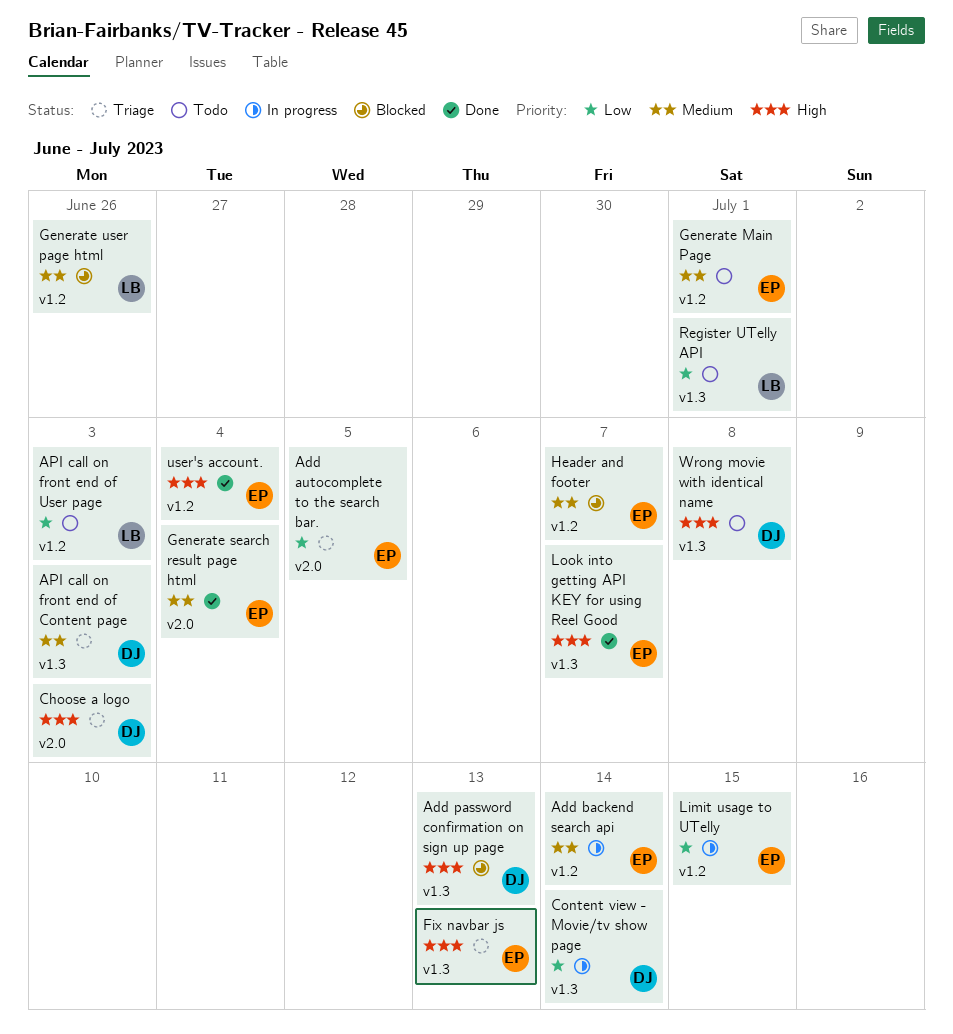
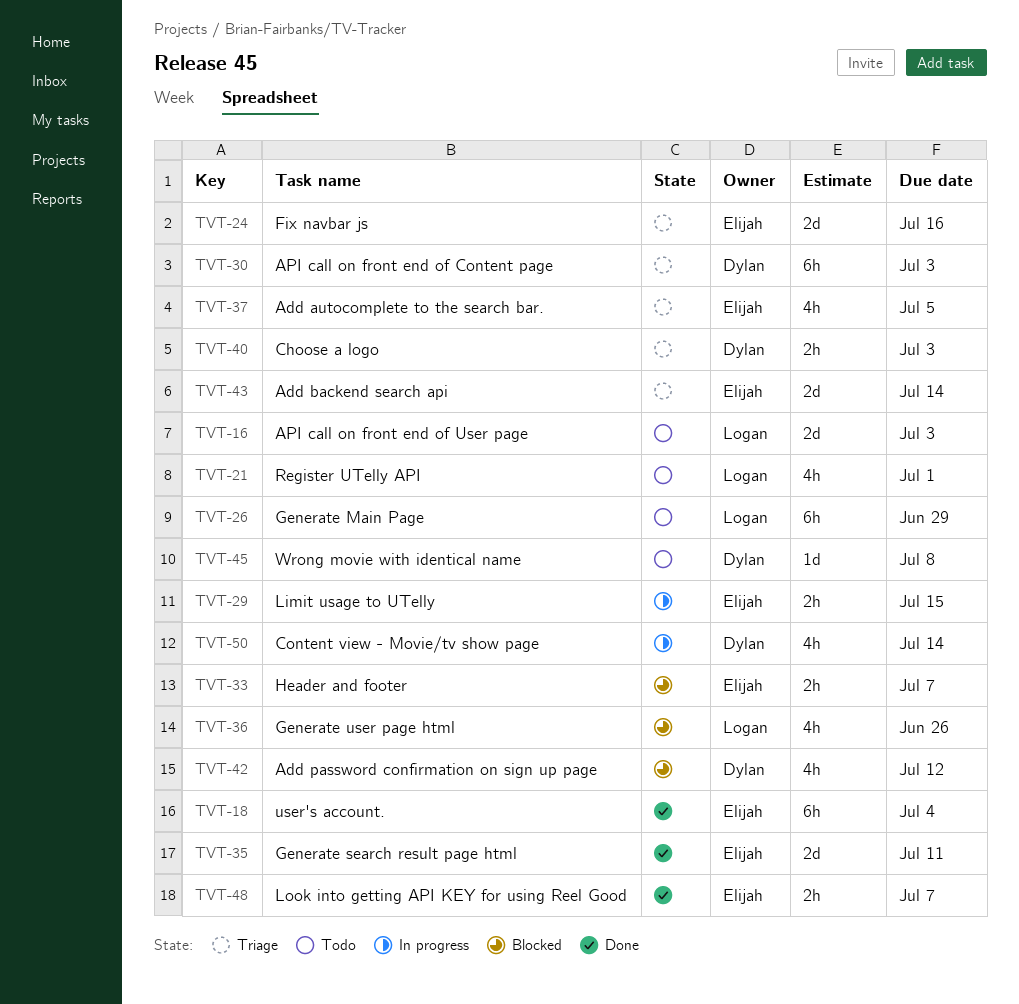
Add backend search api, status: In progress -> Triage
Add password confirmation on sign up page, due: Jul 13 -> Jul 12
Fix navbar js, due: Jul 13 -> Jul 16
Generate Main Page, owner: Elijah -> Logan
Generate Main Page, due: Jul 1 -> Jun 29
Generate search result page html, due: Jul 4 -> Jul 11

